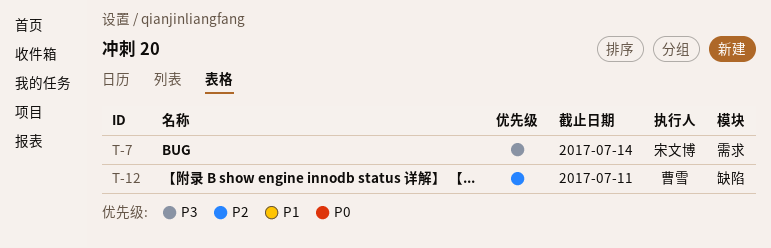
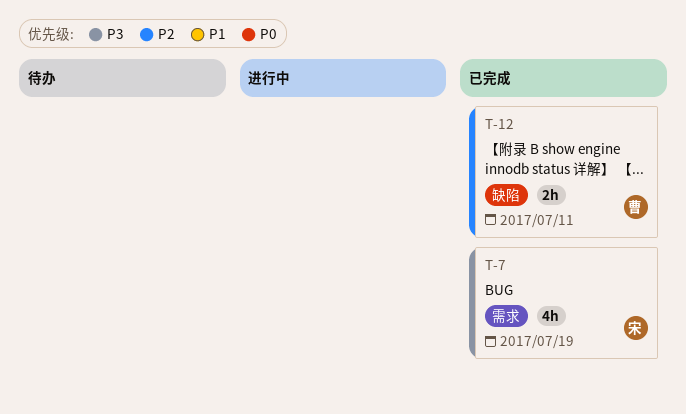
T-7, due: Jul 14 -> Jul 19

